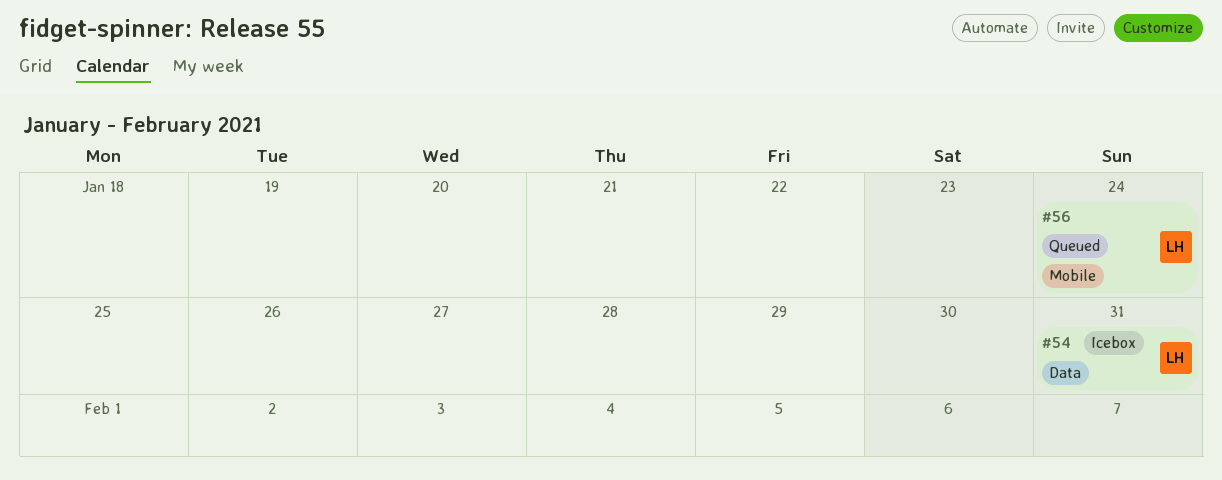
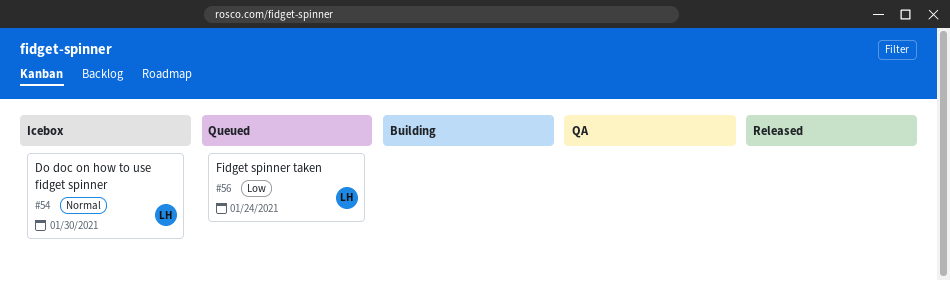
#54, due: Jan 31 -> Jan 30

